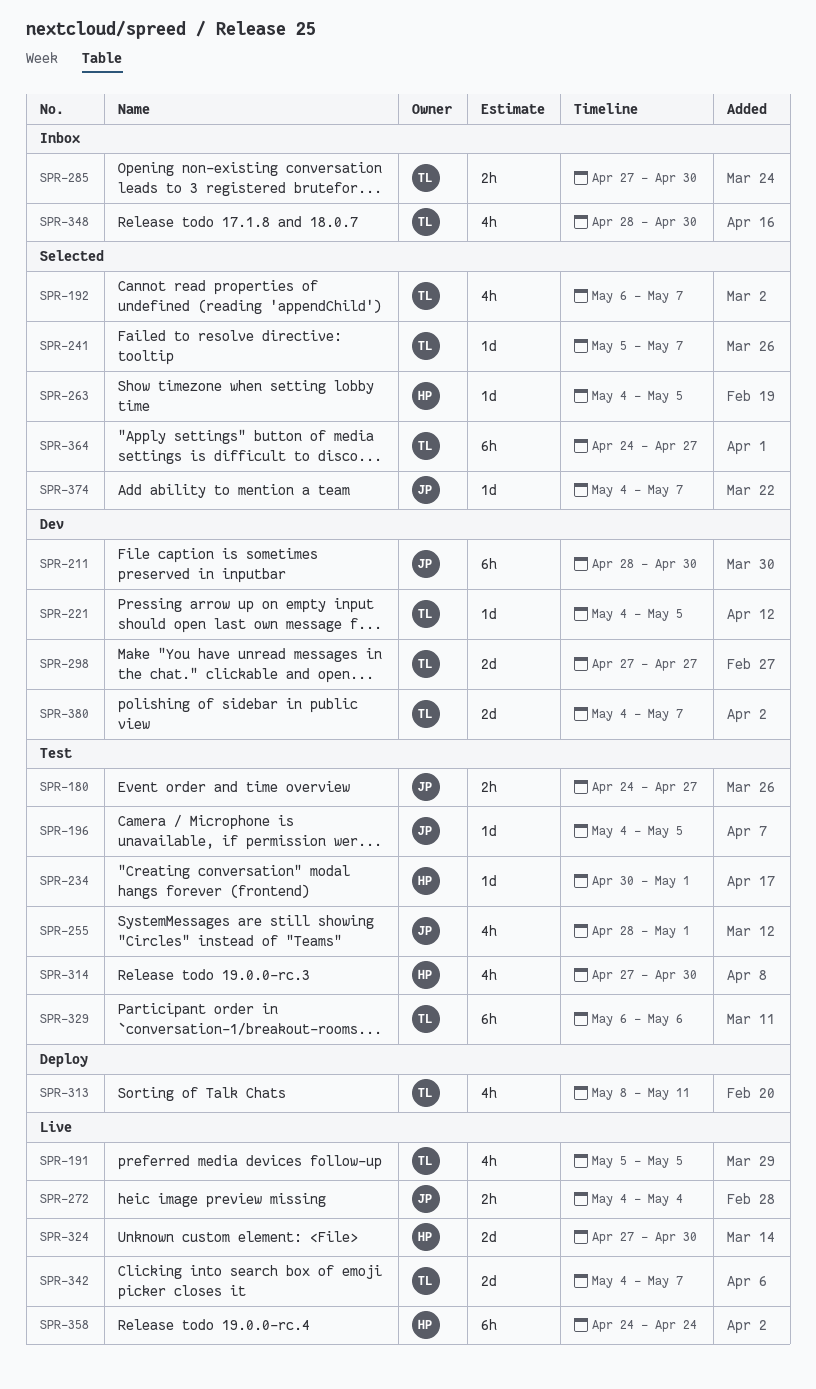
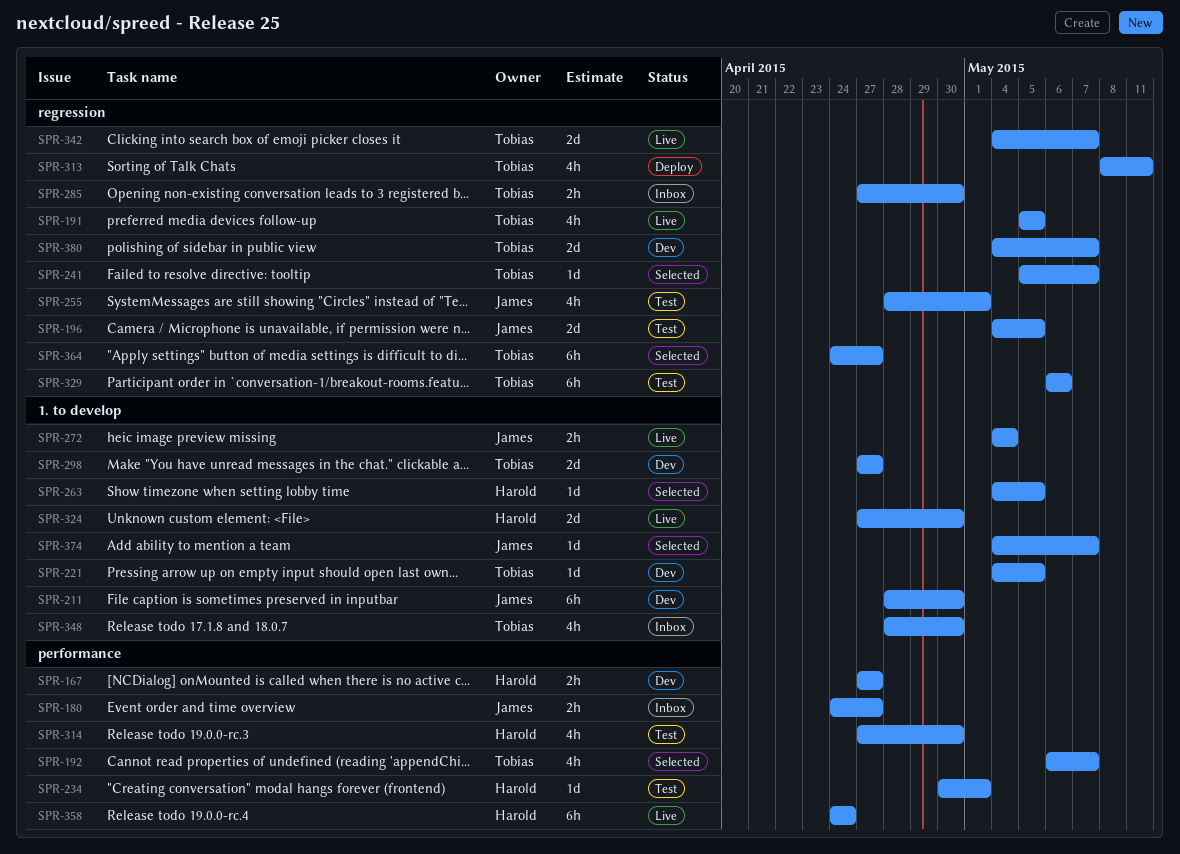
SPR-167: none -> present
SPR-180, status: Test -> Inbox
SPR-196, estimate: 1d -> 2d

